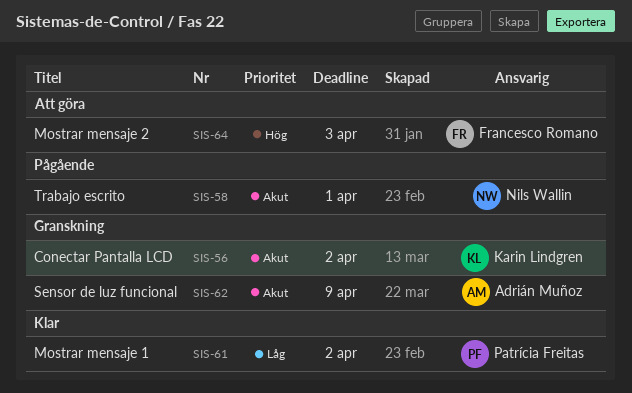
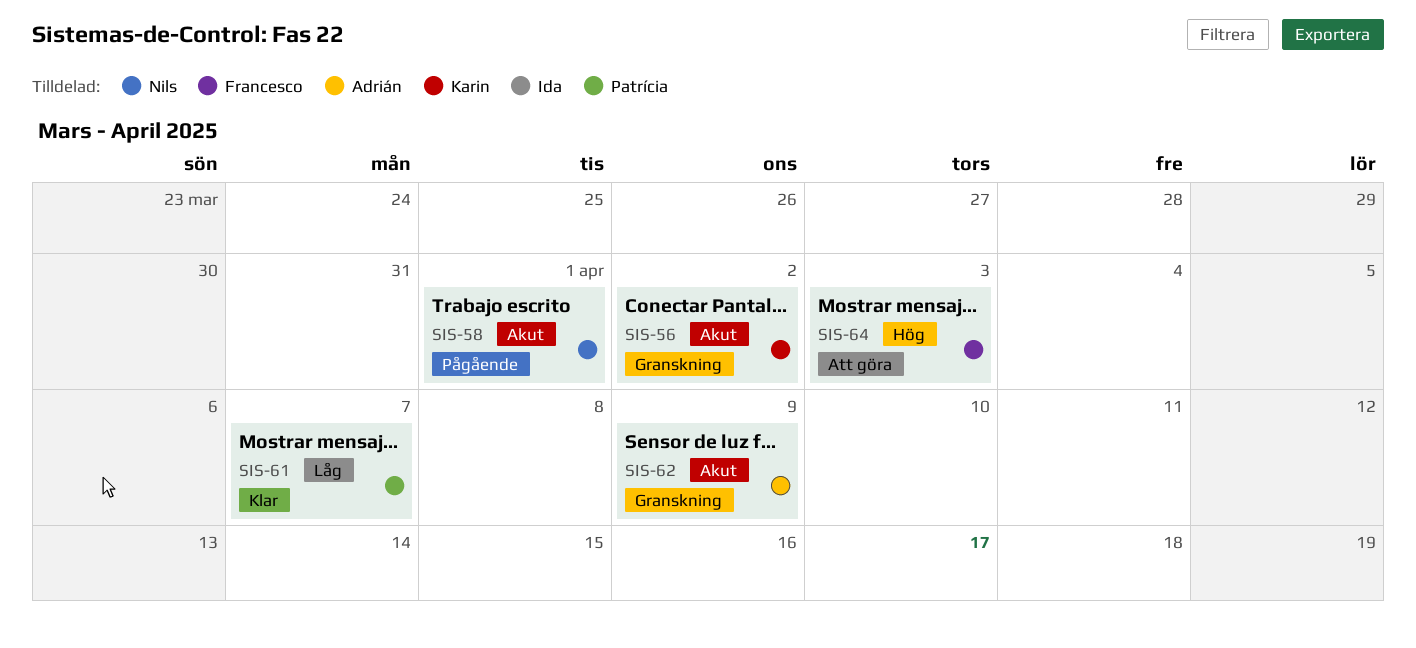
SIS-61, due: Apr 2 -> Apr 7

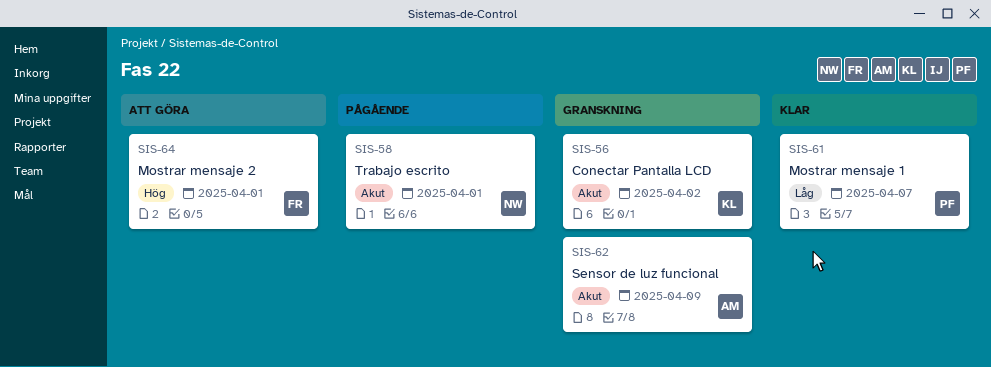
SIS-64, due: Apr 3 -> Apr 1

